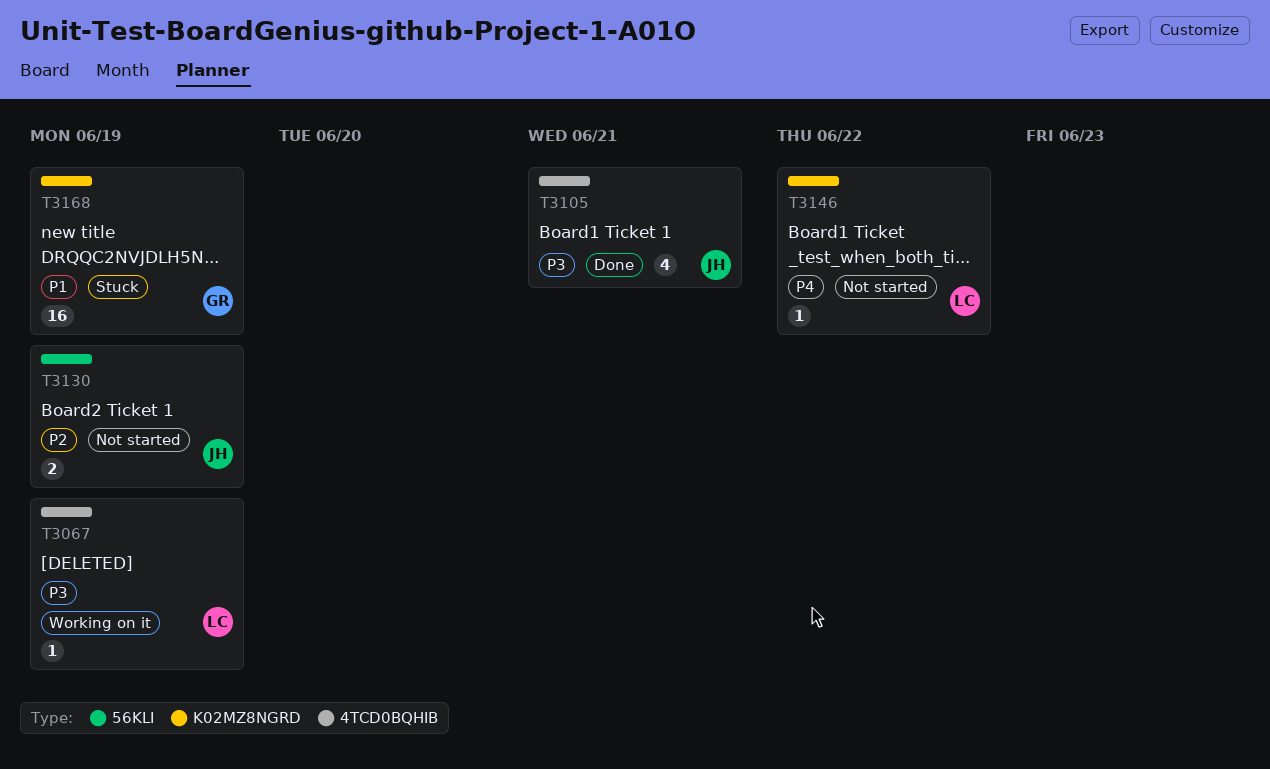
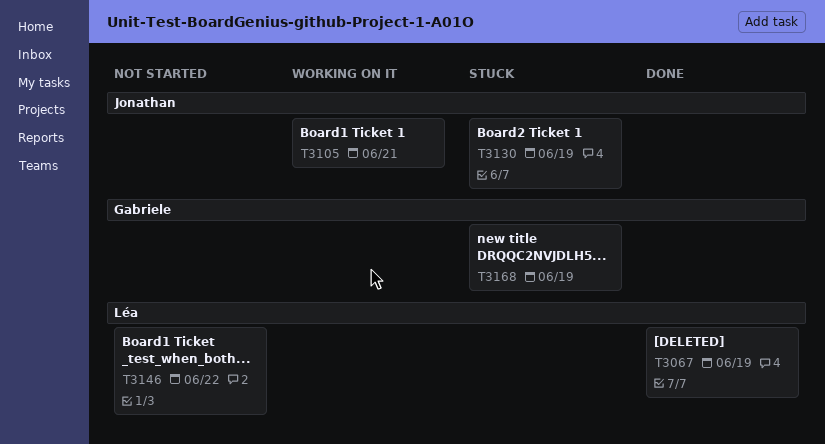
T3067, status: Working on it -> Done
T3105, status: Done -> Working on it
T3130, status: Not started -> Stuck

